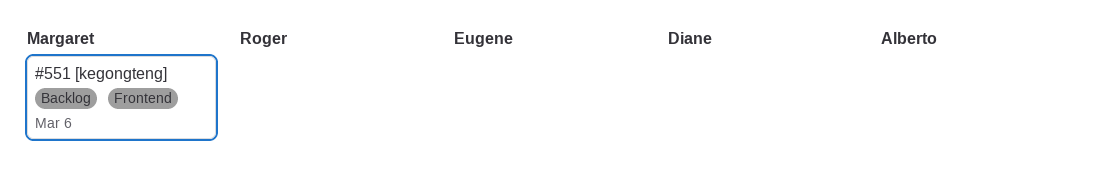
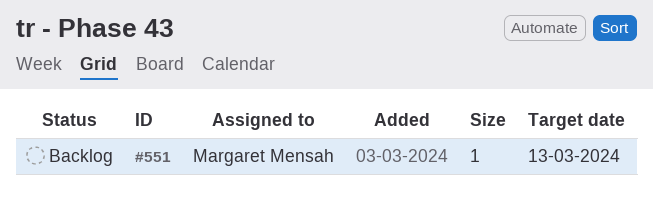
#551, due: Mar 6 -> Mar 13

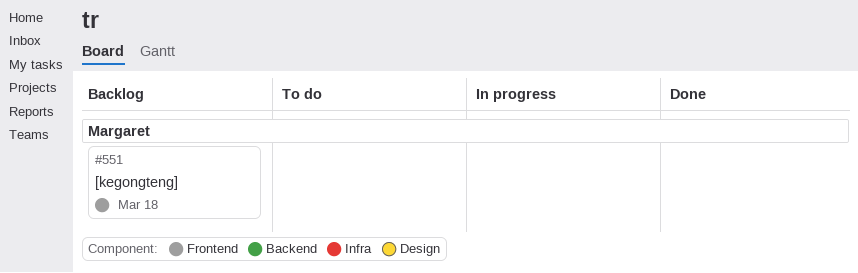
#551, due: Mar 13 -> Mar 18

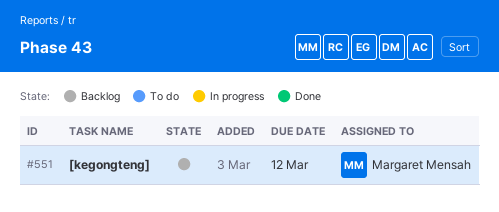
#551, due: Mar 18 -> Mar 12

